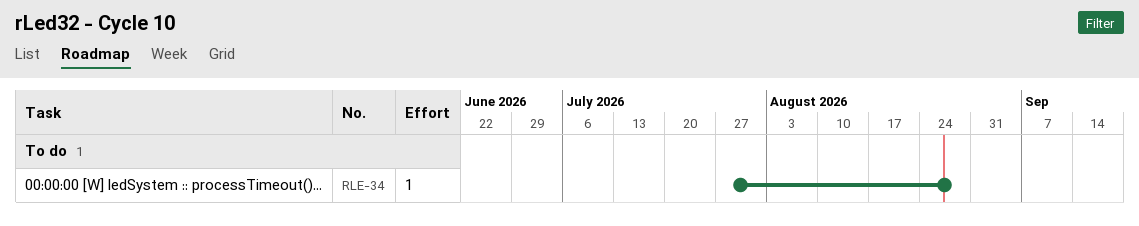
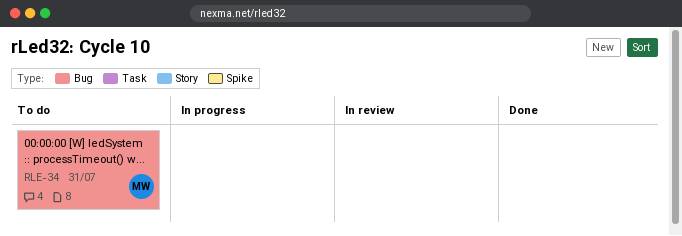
RLE-34, due: Aug 28 -> Jul 31

